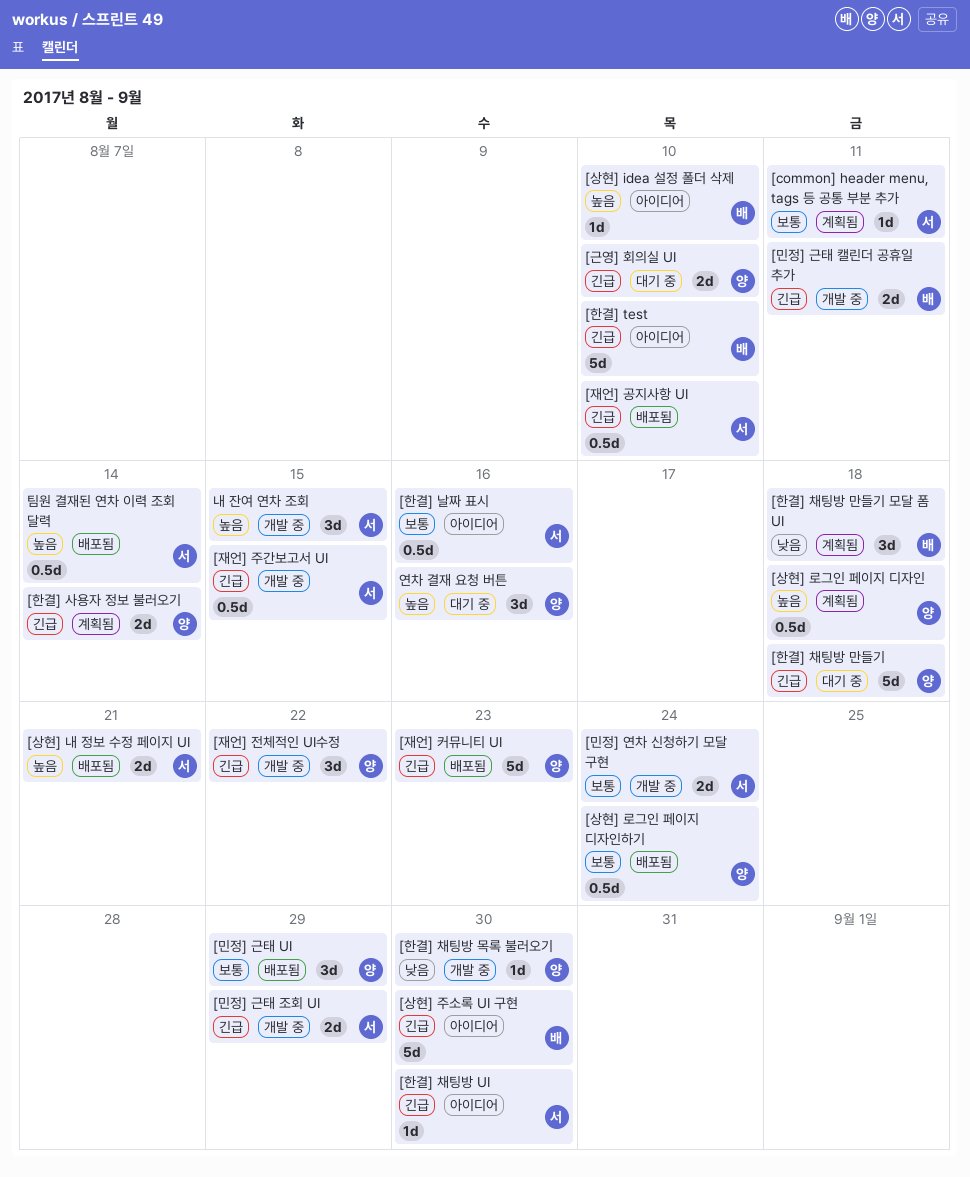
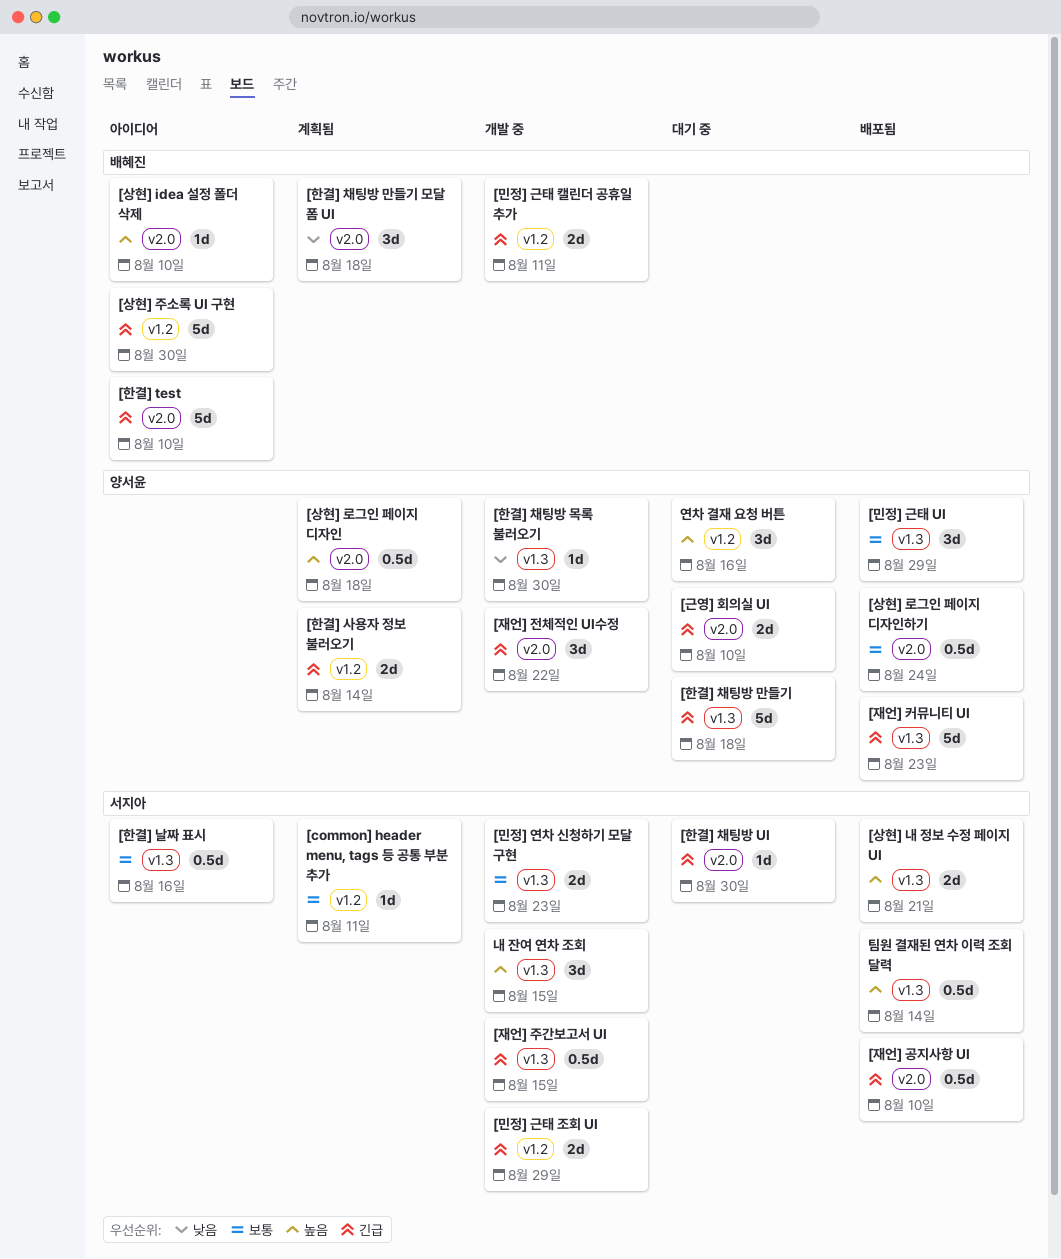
[민정] 연차 신청하기 모달 구현, due: Aug 24 -> Aug 23
[한결] 채팅방 UI, status: 아이디어 -> 대기 중

